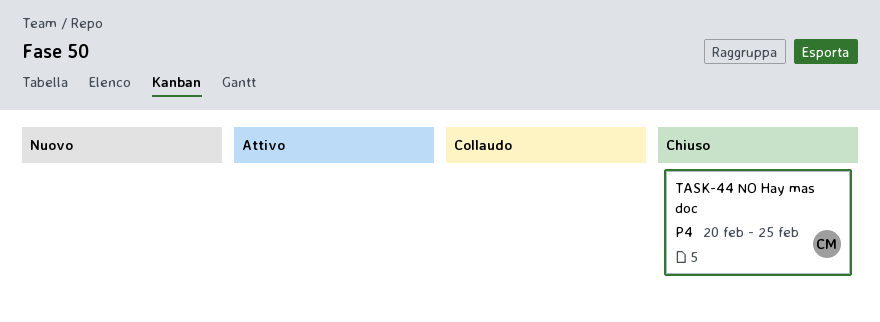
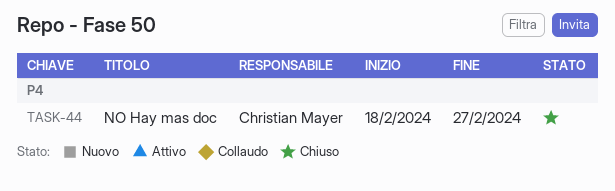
TASK-44, start: Feb 20 -> Feb 18
TASK-44, due: Feb 25 -> Feb 27

